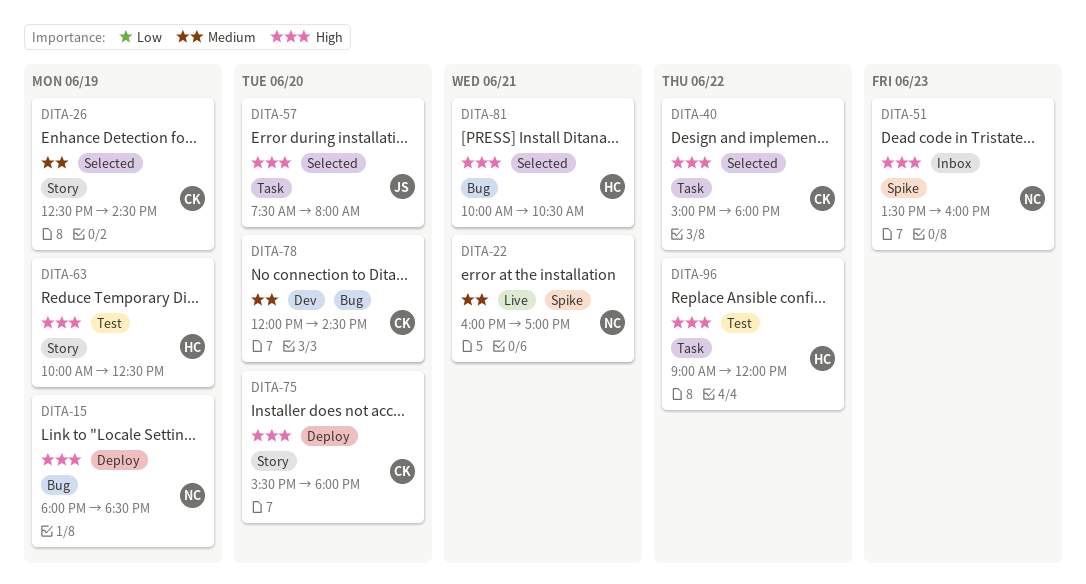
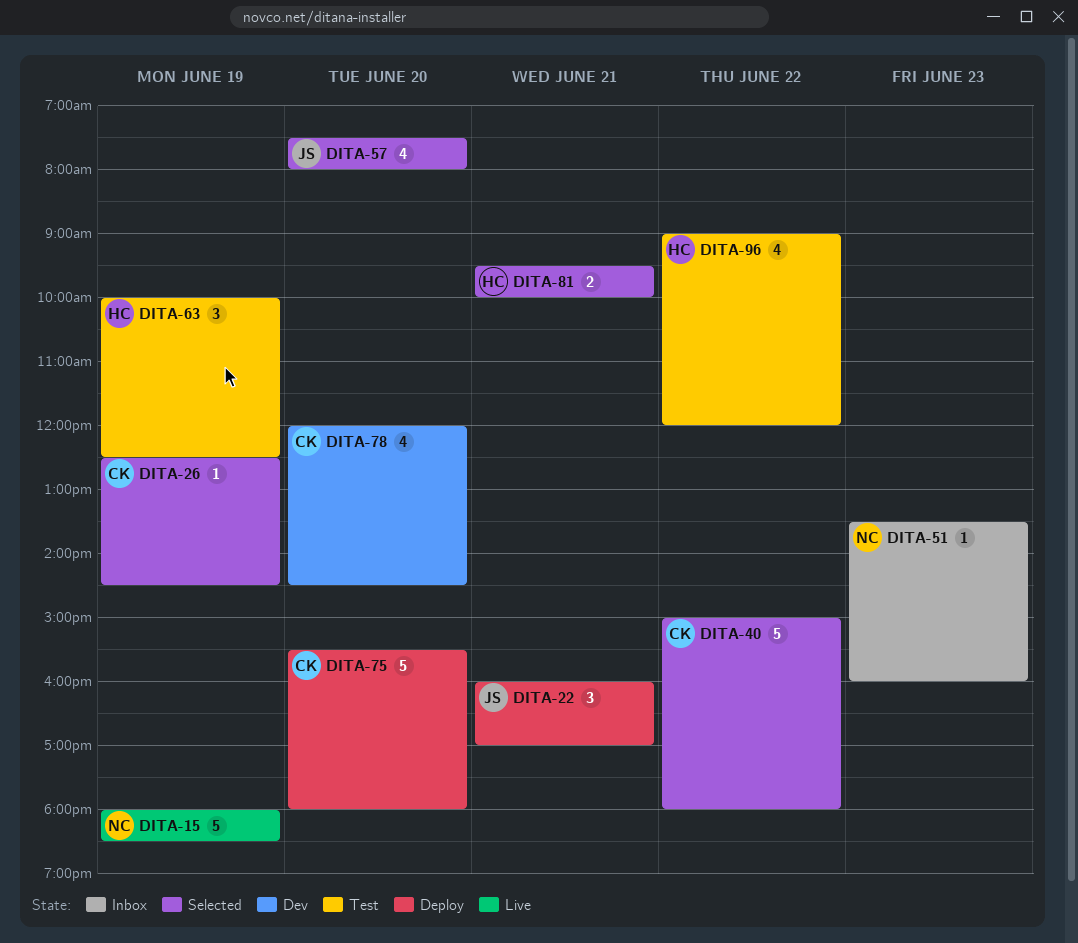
DITA-15, status: Deploy -> Live
DITA-22, status: Live -> Deploy
DITA-22, owner: NC -> JS
DITA-81, begins: 10:00 -> 09:30
DITA-81, ends: 10:30 -> 10:00

